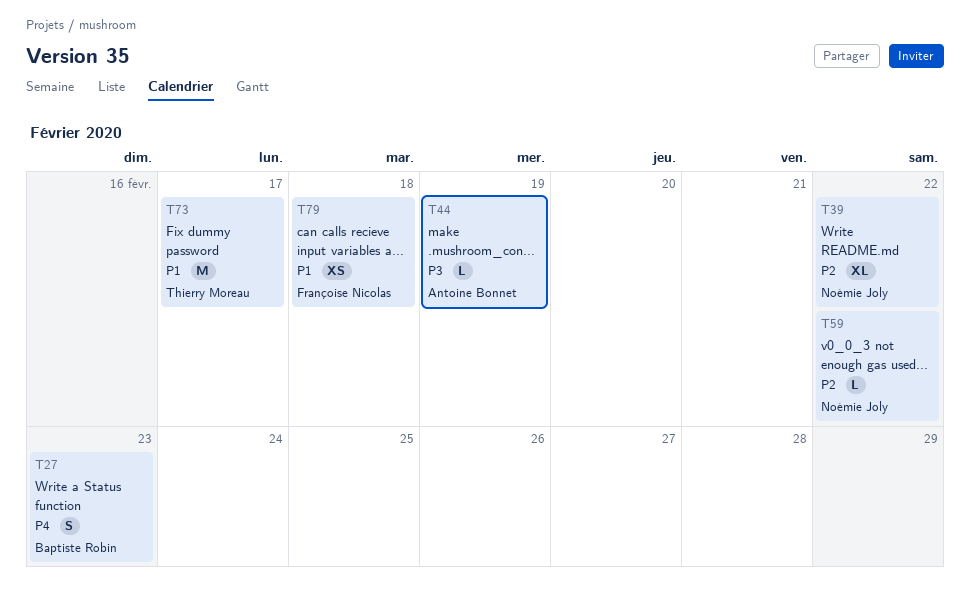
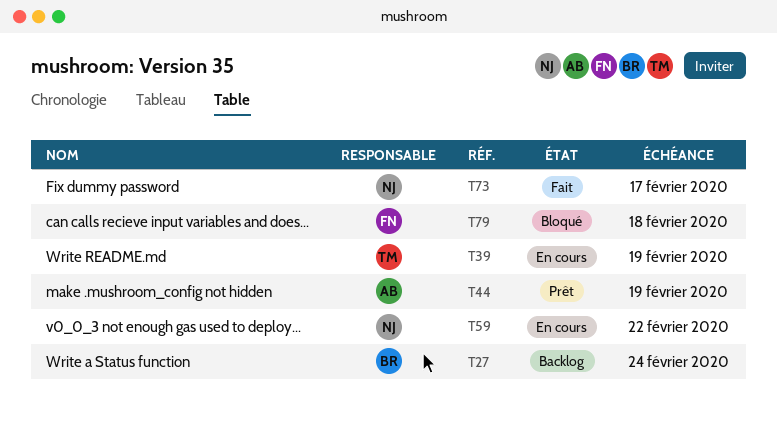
T27, due: Feb 23 -> Feb 24
T39, owner: Noémie Joly -> Thierry Moreau
T39, due: Feb 22 -> Feb 19
T73, owner: Thierry Moreau -> Noémie Joly

